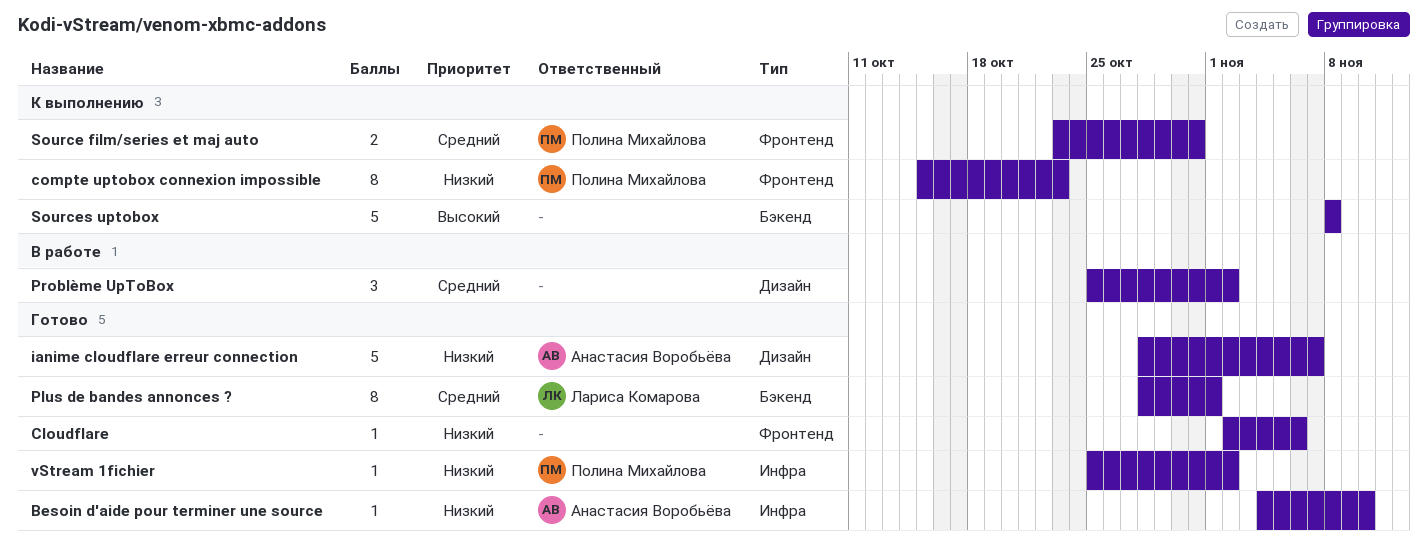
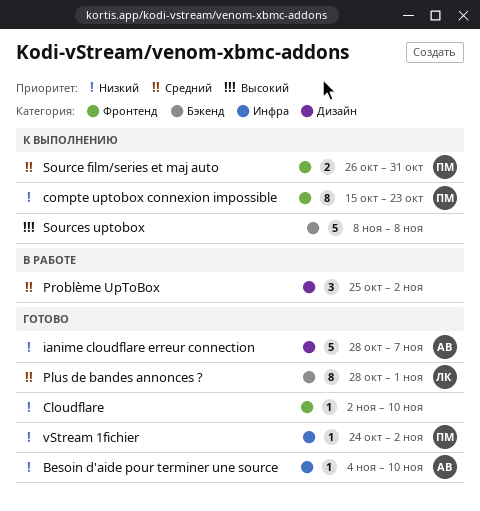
Cloudflare, due: Nov 6 -> Nov 10
Source film/series et maj auto, start: Oct 23 -> Oct 26
vStream 1fichier, start: Oct 25 -> Oct 24

